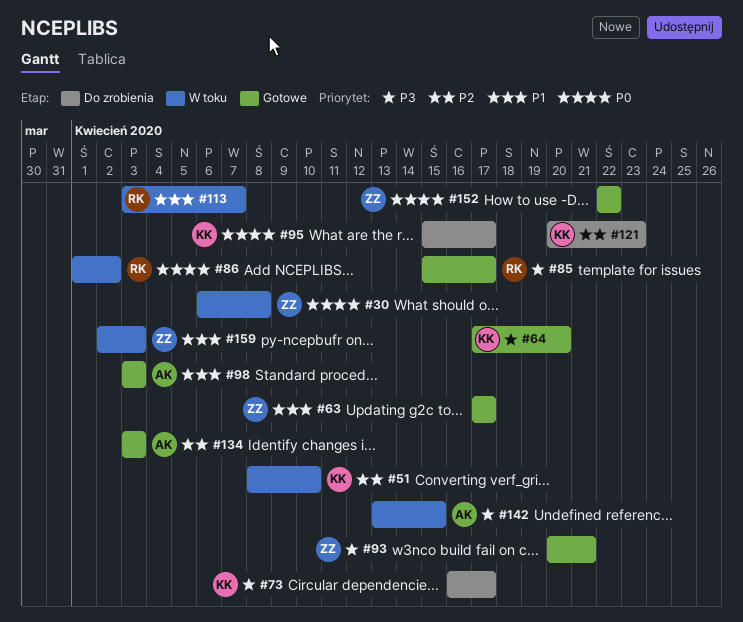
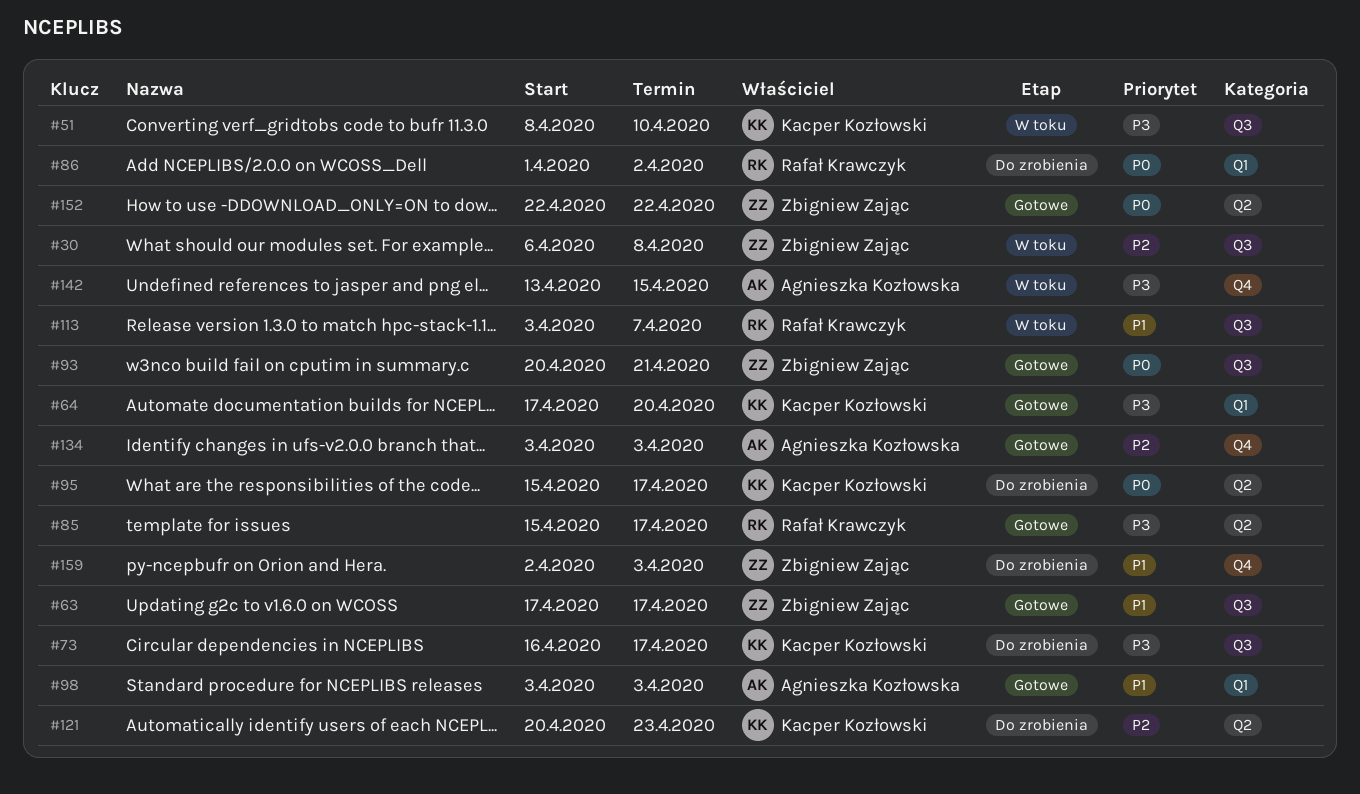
#30, priority: P0 -> P2
#51, priority: P2 -> P3
#86, status: W toku -> Do zrobienia
#93, priority: P3 -> P0
#159, status: W toku -> Do zrobienia

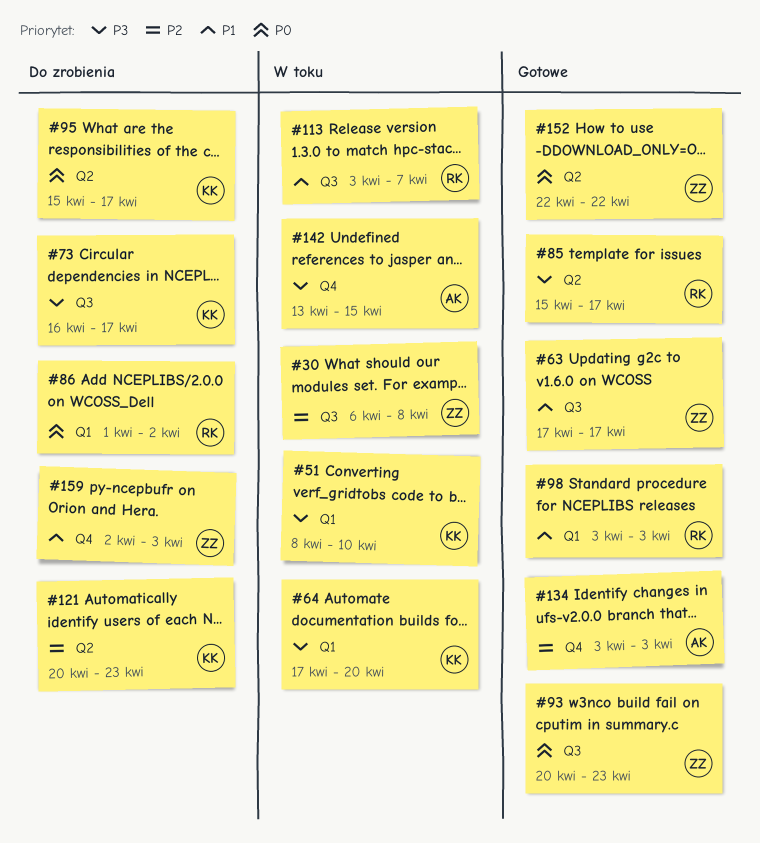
#51, label: Q3 -> Q1
#64, status: Gotowe -> W toku
#93, due: Apr 21 -> Apr 23
#98, owner: Agnieszka Kozłowska -> Rafał Krawczyk

